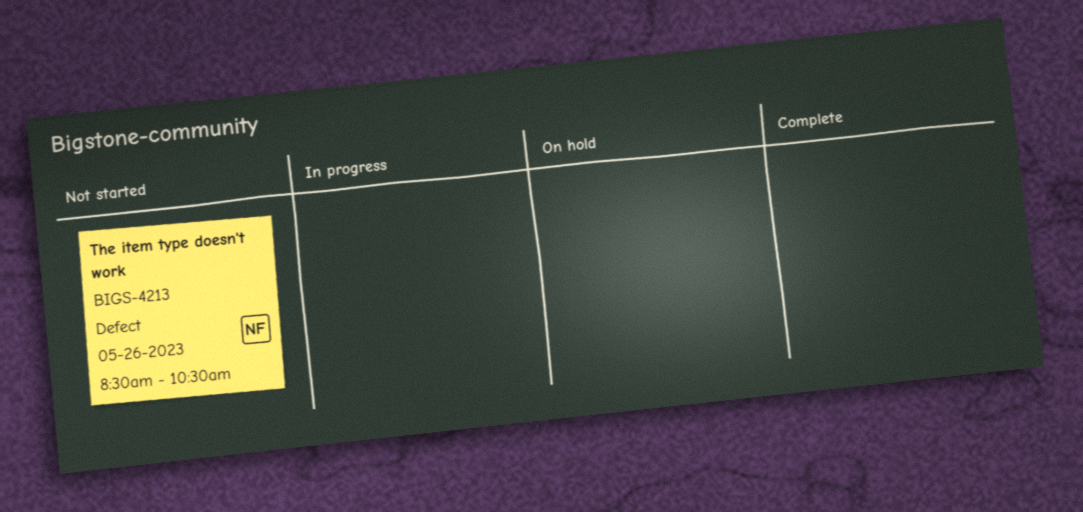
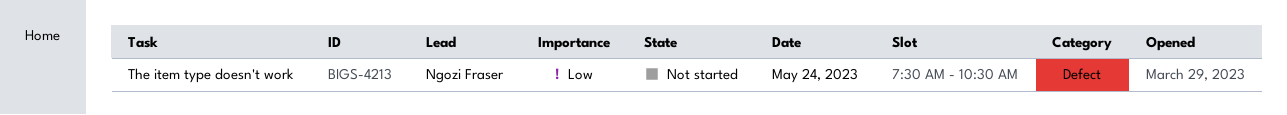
BIGS-4213, day: May 26 -> May 24
BIGS-4213, begins: 08:30 -> 07:30

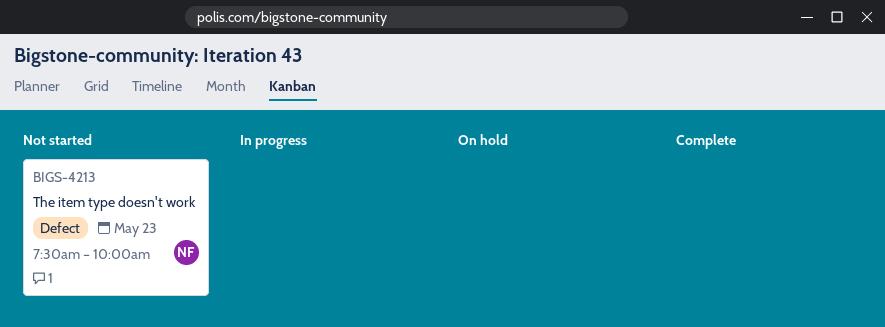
BIGS-4213, day: May 24 -> May 23
BIGS-4213, ends: 10:30 -> 10:00

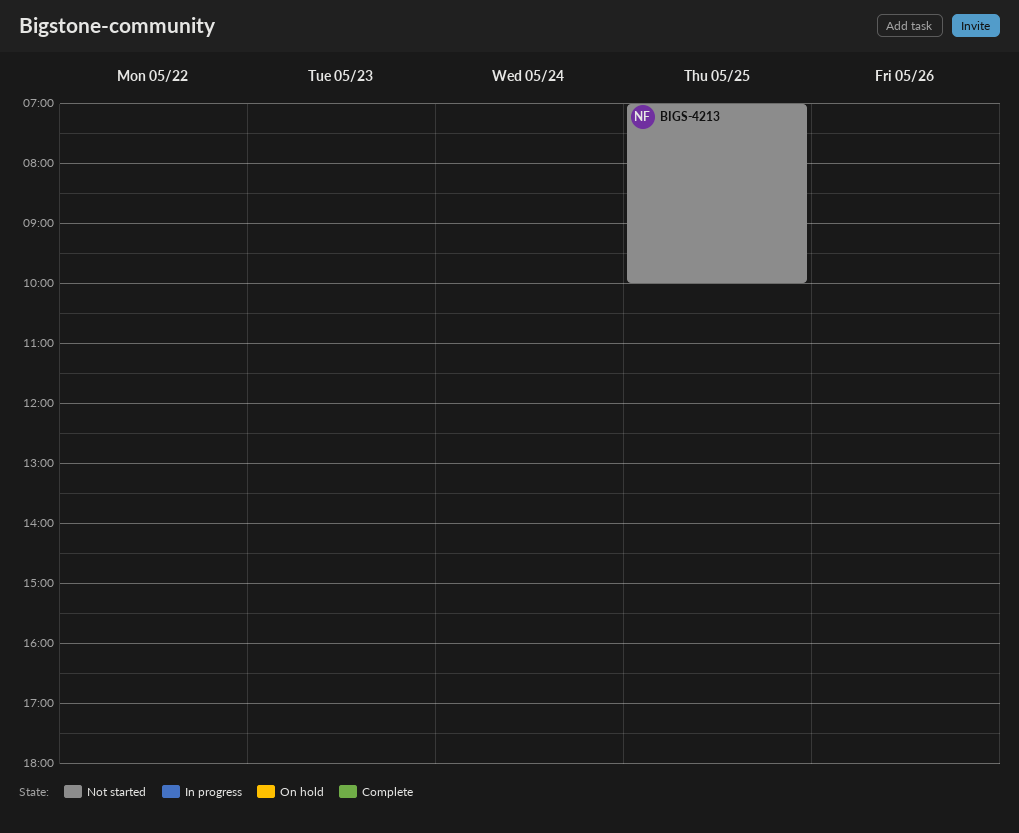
BIGS-4213, day: May 23 -> May 25
BIGS-4213, begins: 07:30 -> 07:00

